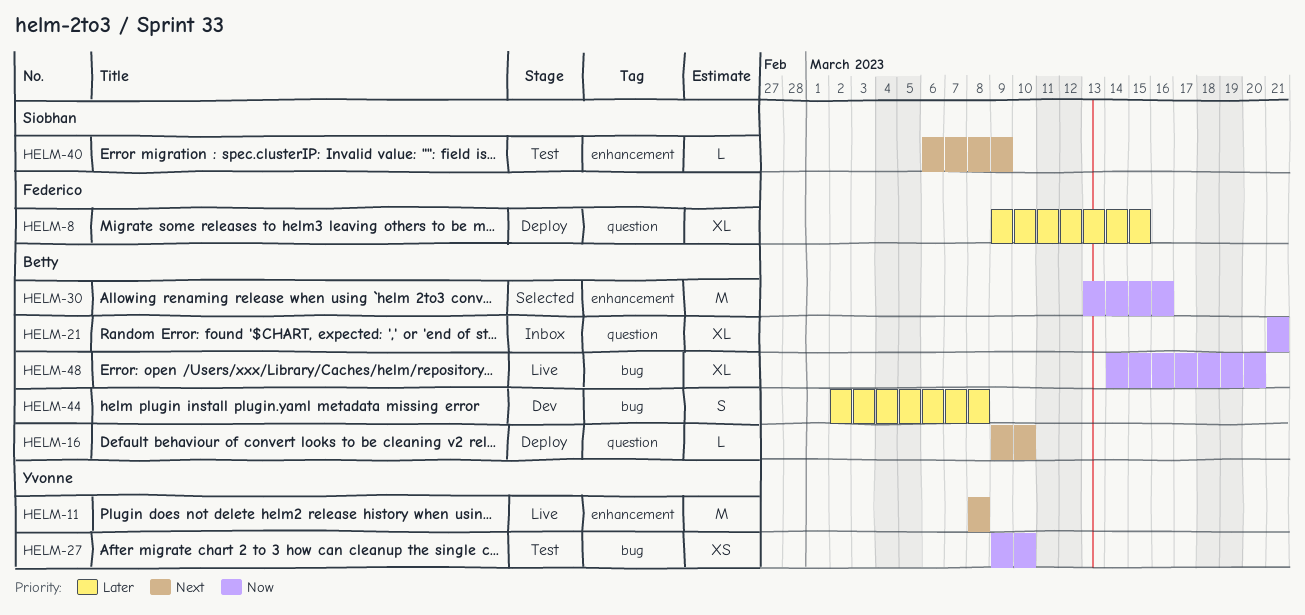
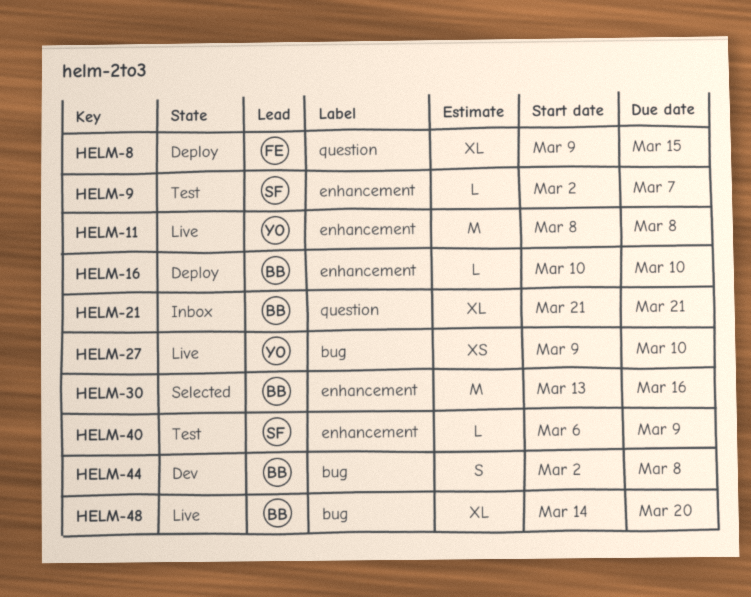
HELM-9: none -> present
HELM-16, label: question -> enhancement
HELM-16, start: Mar 9 -> Mar 10
HELM-27, status: Test -> Live

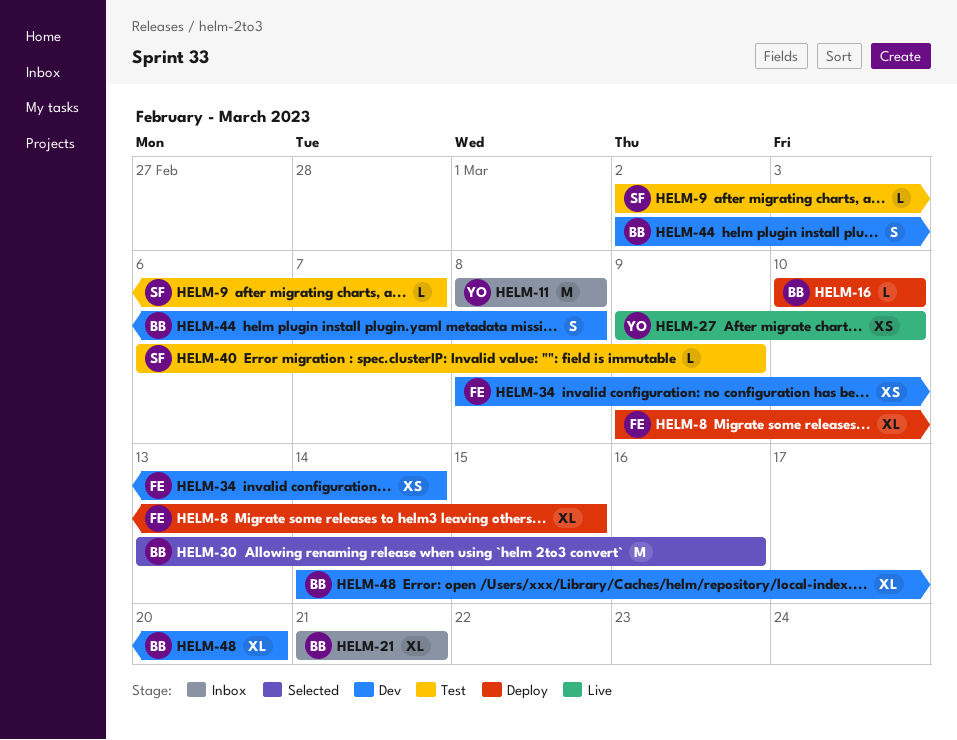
HELM-11, status: Live -> Inbox
HELM-34: none -> present
HELM-48, status: Live -> Dev

